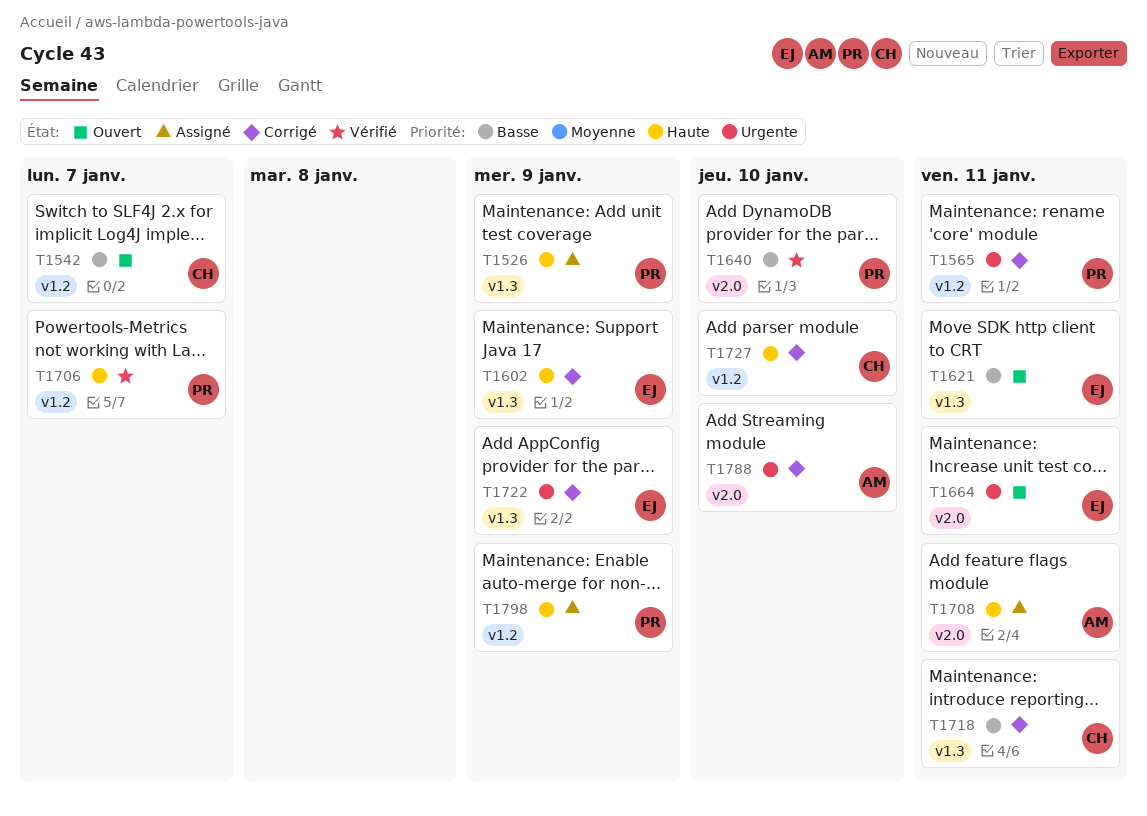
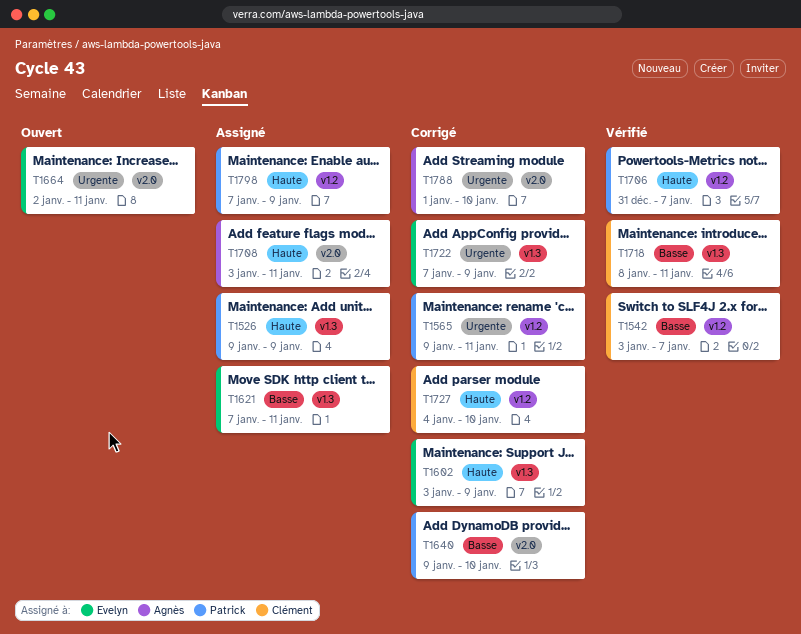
T1542, status: Ouvert -> Vérifié
T1621, status: Ouvert -> Assigné
T1640, status: Vérifié -> Corrigé
T1718, status: Corrigé -> Vérifié

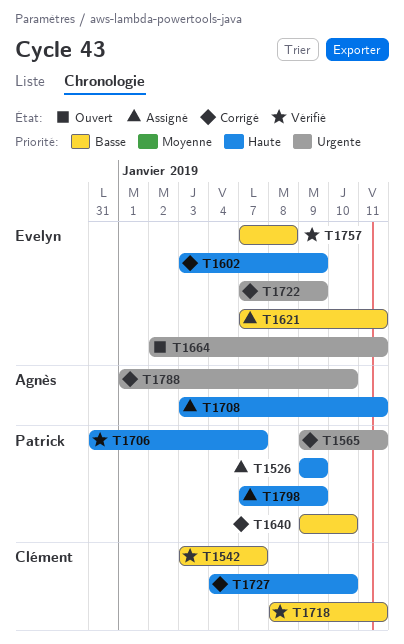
T1757: none -> present

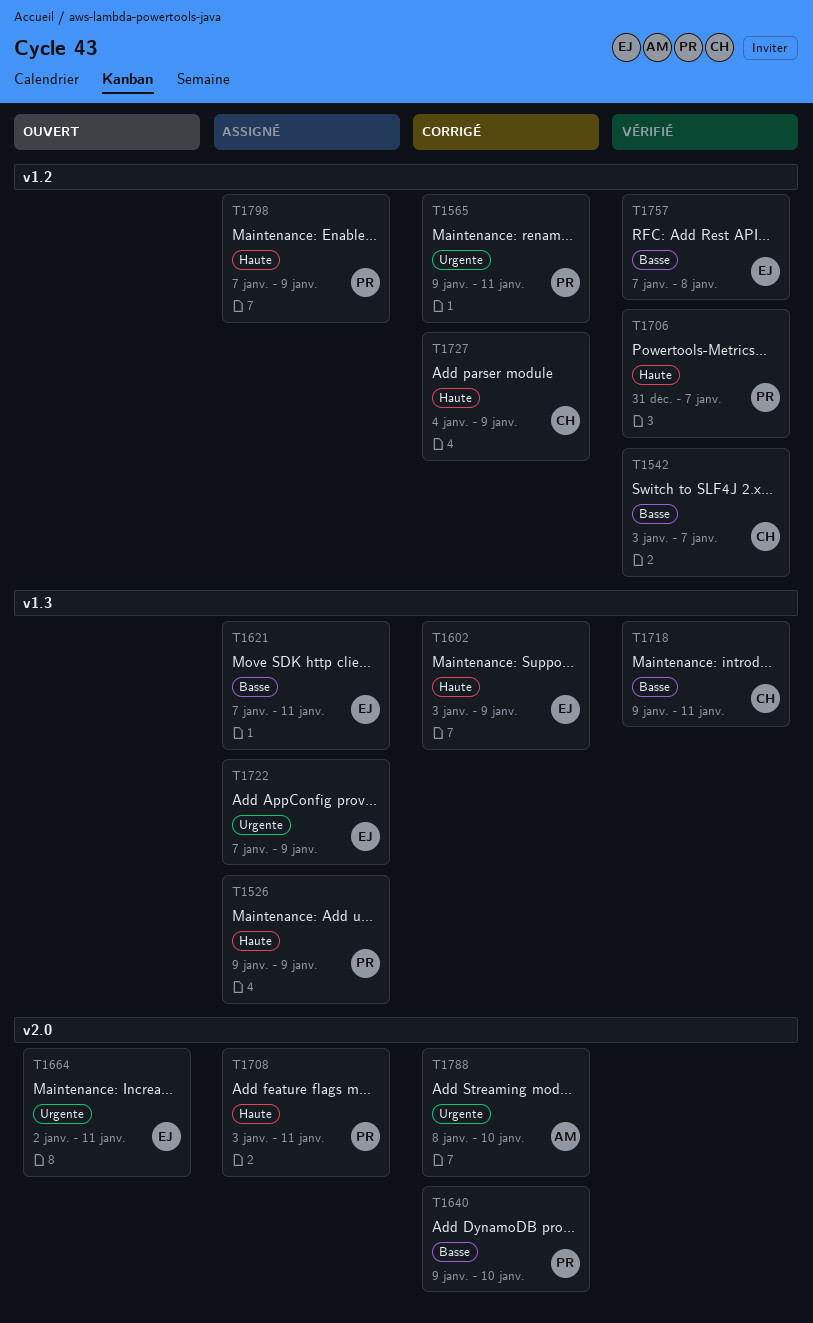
T1708, owner: Agnès -> Patrick
T1718, start: Jan 8 -> Jan 9
T1722, status: Corrigé -> Assigné
T1727, due: Jan 10 -> Jan 9
T1788, start: Jan 1 -> Jan 8

